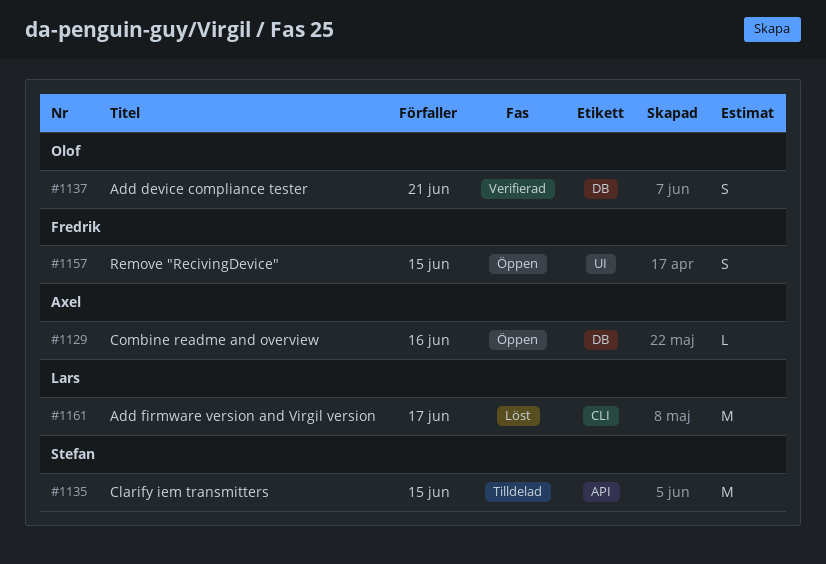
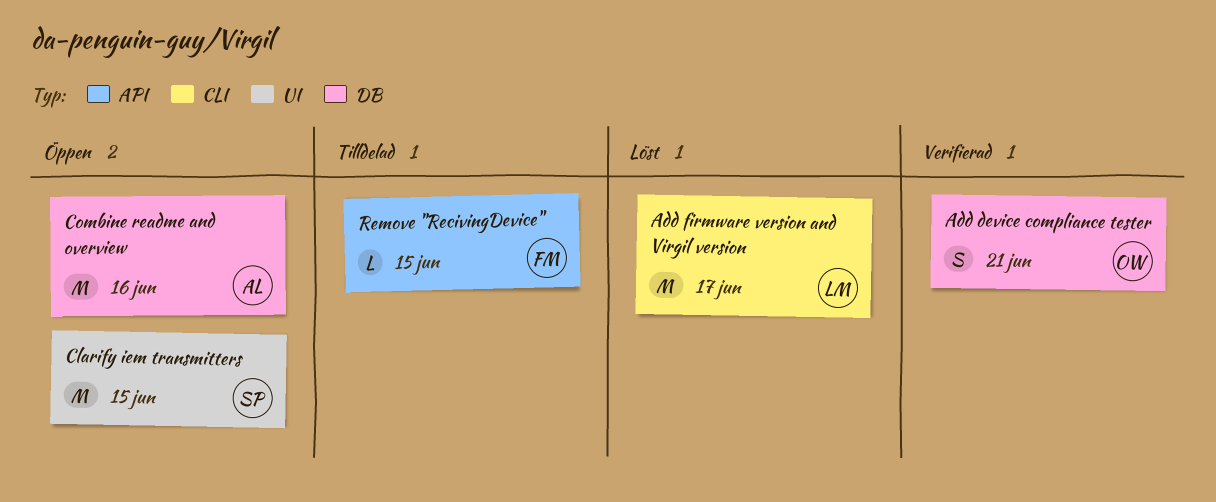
Clarify iem transmitters, status: Tilldelad -> Öppen
Clarify iem transmitters, label: API -> UI
Combine readme and overview, estimate: L -> M
Remove "RecivingDevice", status: Öppen -> Tilldelad
Remove "RecivingDevice", label: UI -> API
Remove "RecivingDevice", estimate: S -> L

